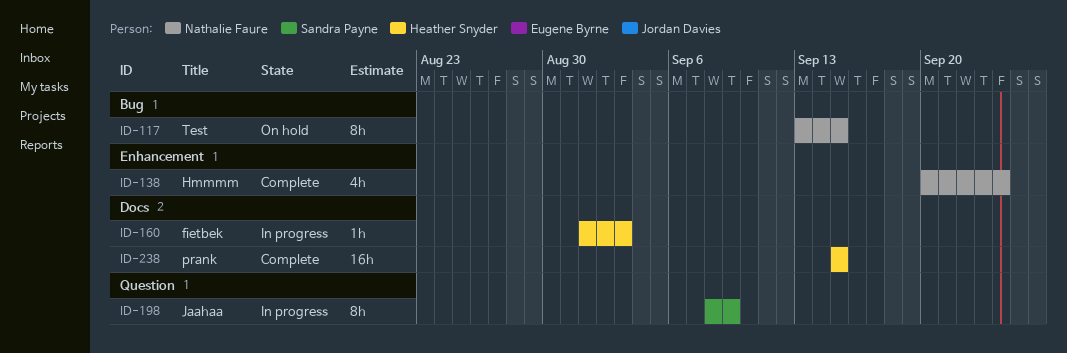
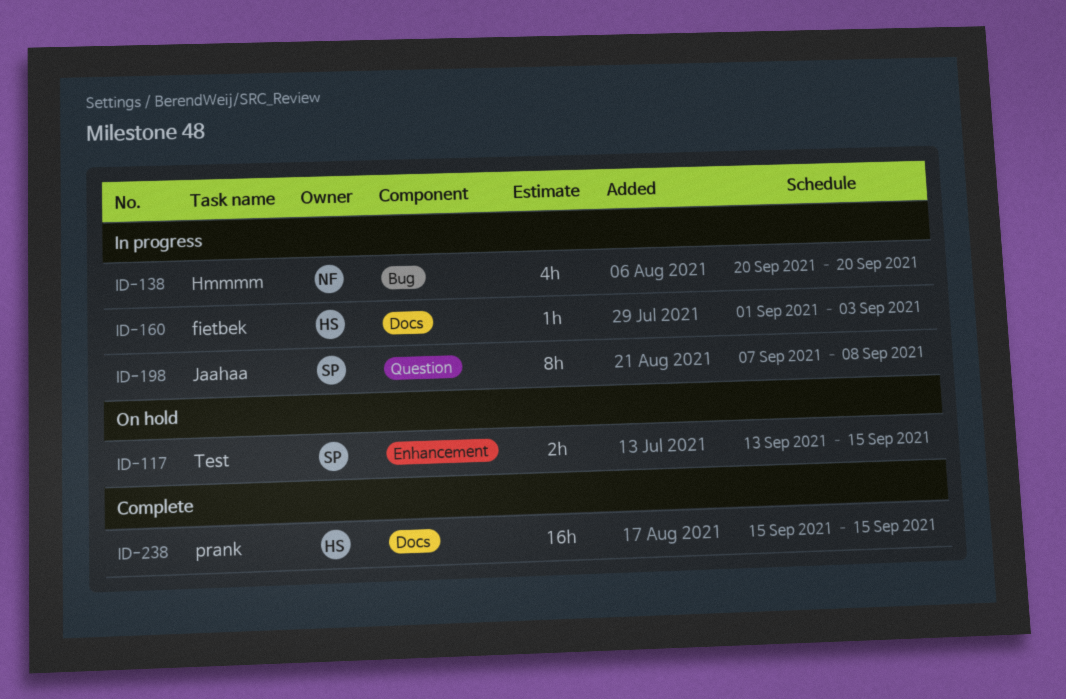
ID-117, owner: Nathalie Faure -> Sandra Payne
ID-117, label: Bug -> Enhancement
ID-117, estimate: 8h -> 2h
ID-138, status: Complete -> In progress
ID-138, label: Enhancement -> Bug
ID-138, due: Sep 24 -> Sep 20
ID-198, start: Sep 8 -> Sep 7
ID-198, due: Sep 9 -> Sep 8

